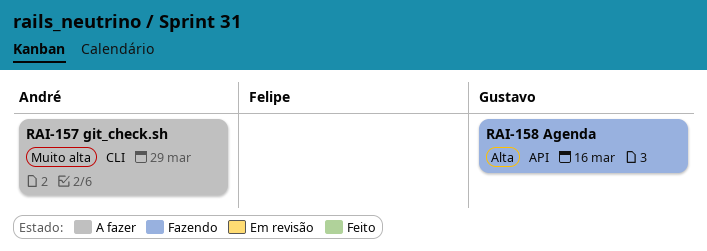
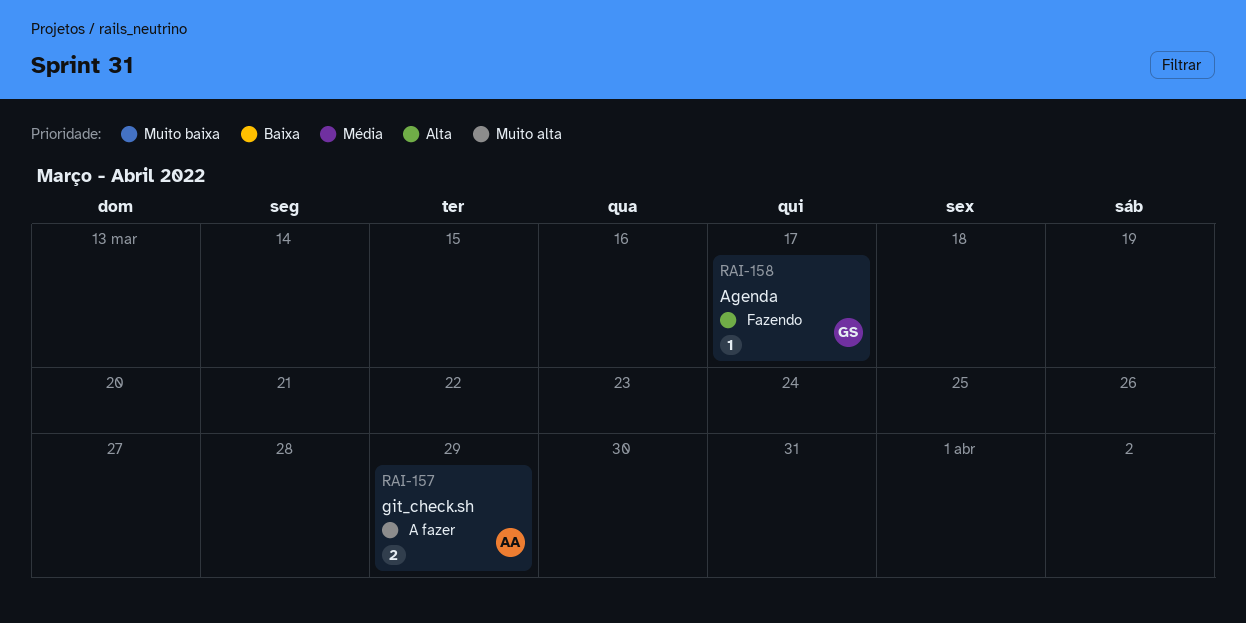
RAI-158, due: Mar 16 -> Mar 17

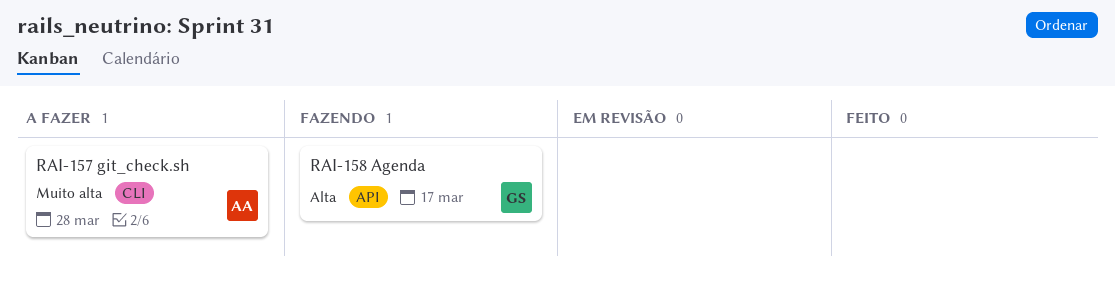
RAI-157, due: Mar 29 -> Mar 28

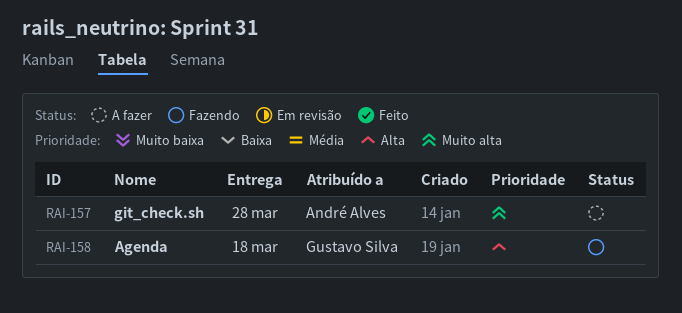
RAI-158, due: Mar 17 -> Mar 18

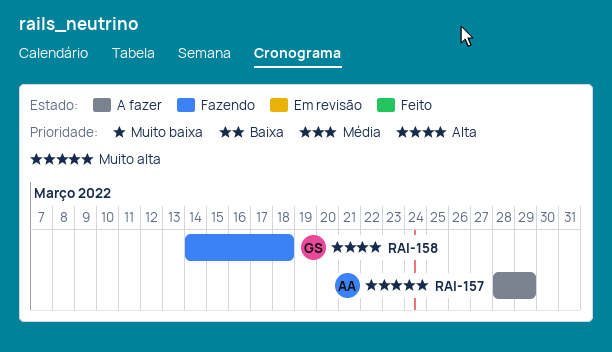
RAI-157, due: Mar 28 -> Mar 29

